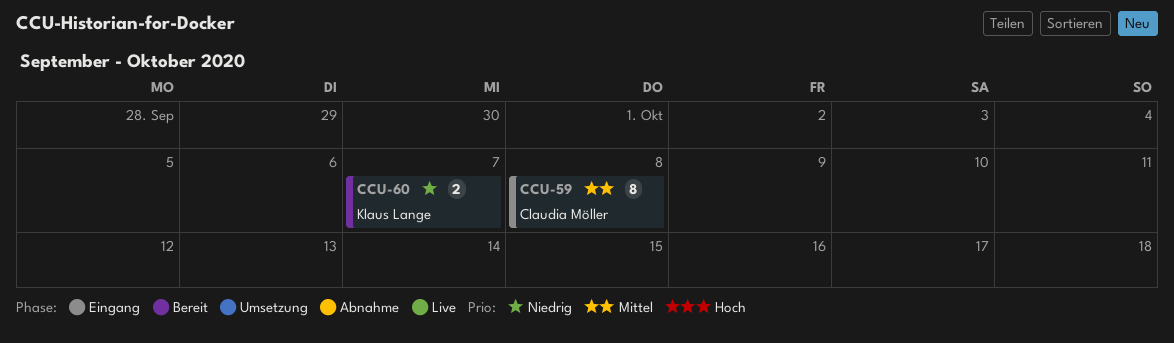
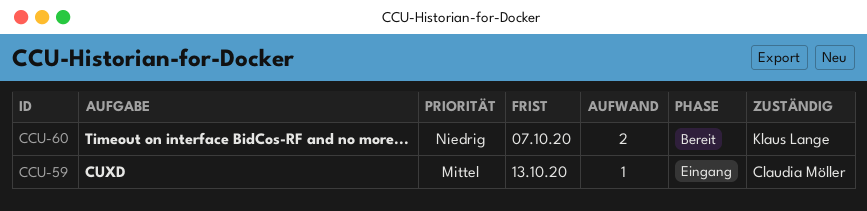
CCU-59, estimate: 8 -> 1
CCU-59, due: Oct 8 -> Oct 13

